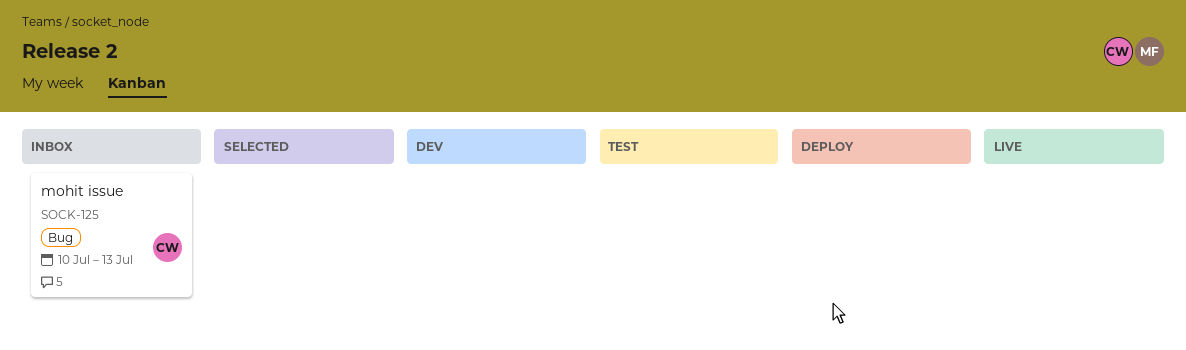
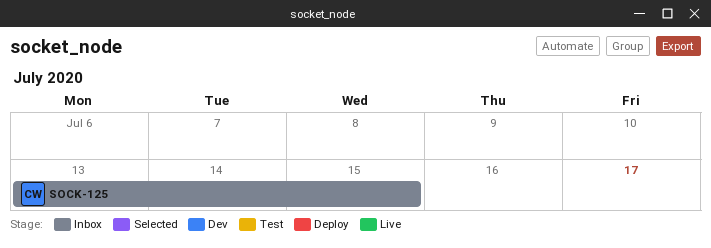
SOCK-125, start: Jul 10 -> Jul 13
SOCK-125, due: Jul 13 -> Jul 15

